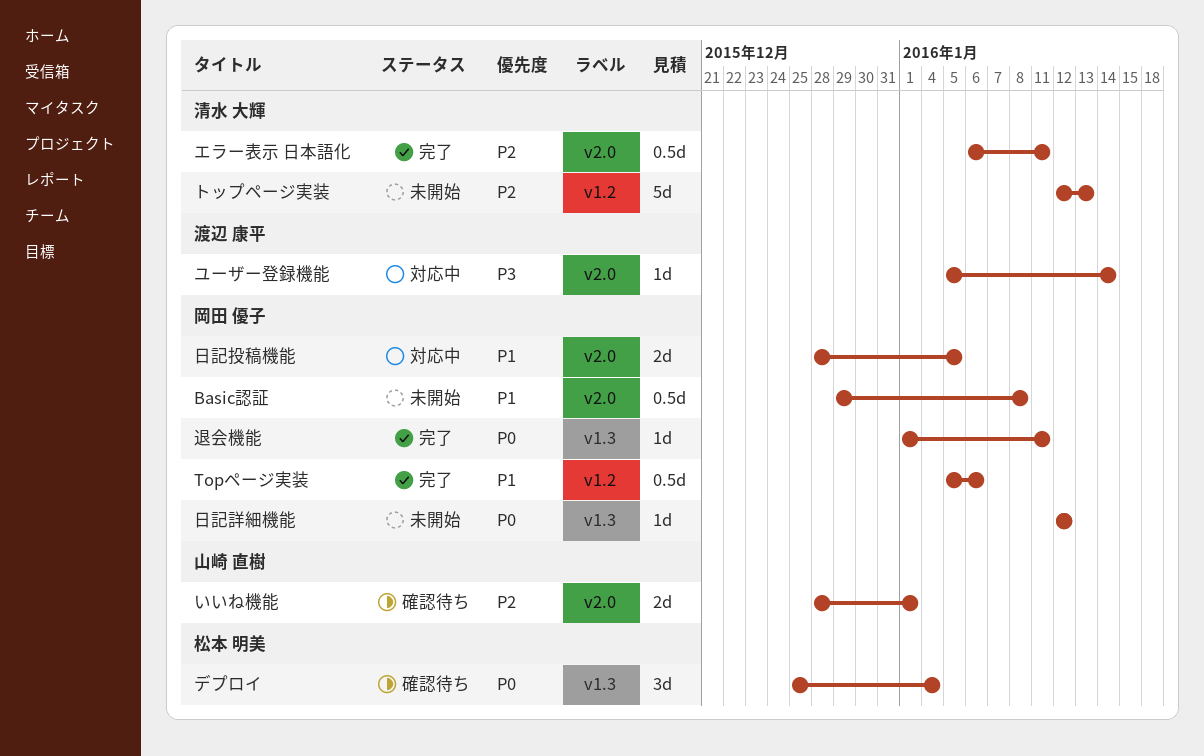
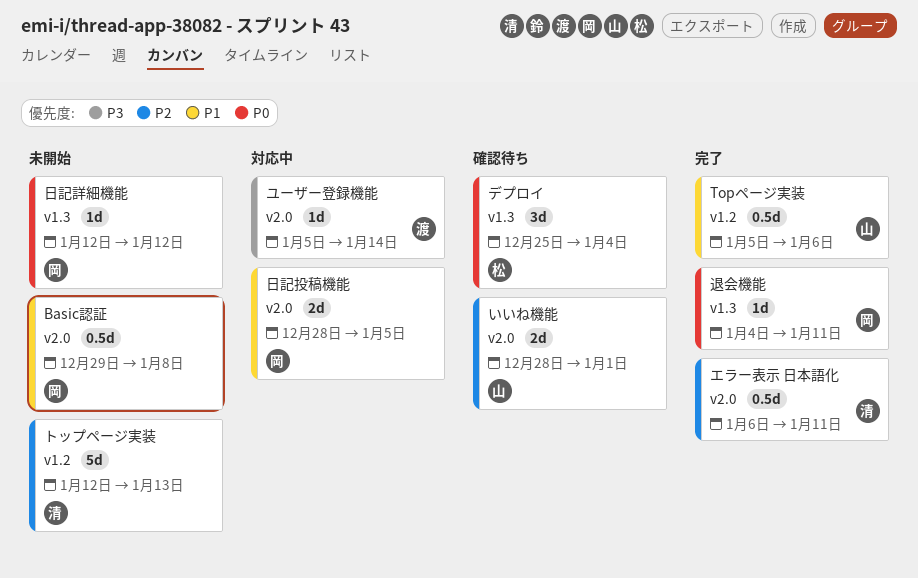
Topページ実装, owner: 岡田 優子 -> 山崎 直樹
退会機能, start: Jan 1 -> Jan 4

